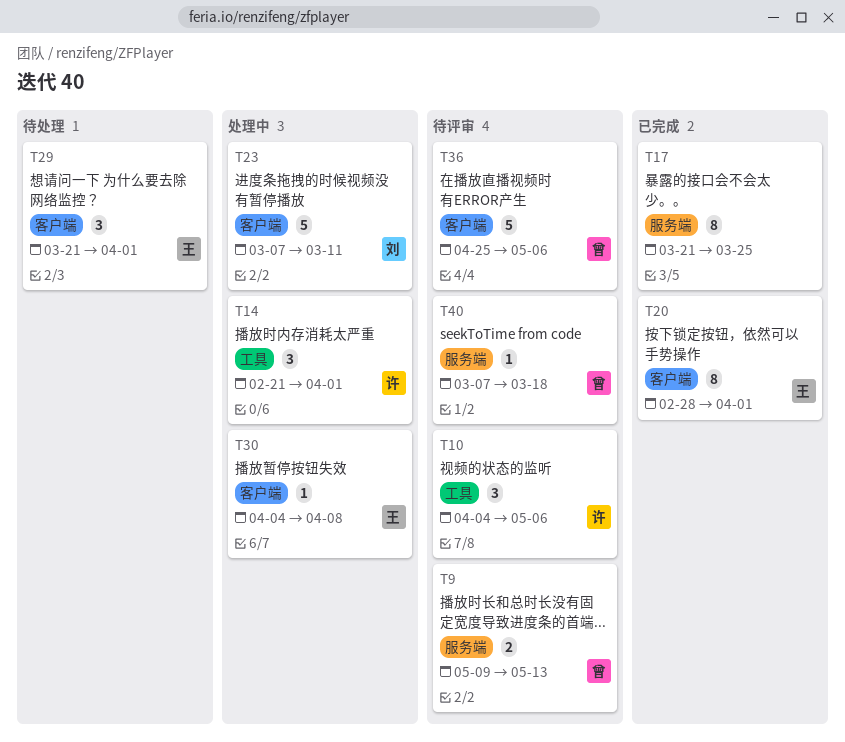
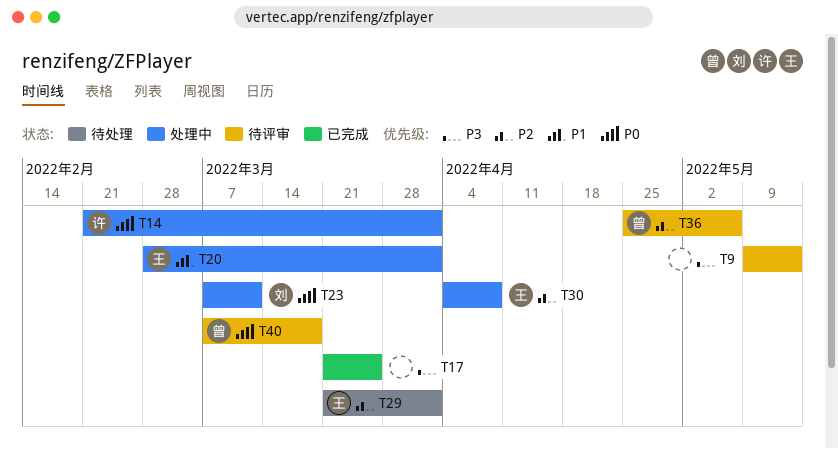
T9, owner: 曾 -> none
T10: present -> none
T20, status: 已完成 -> 处理中

